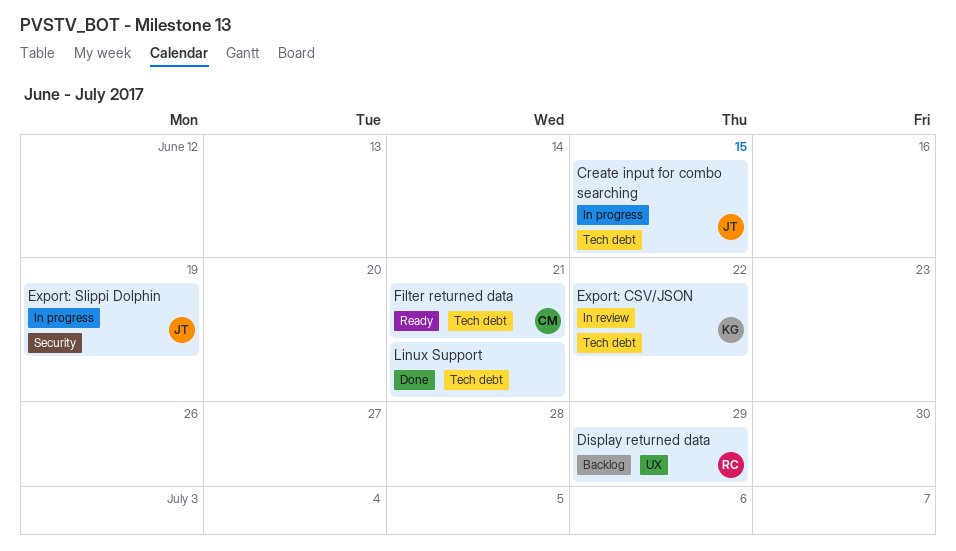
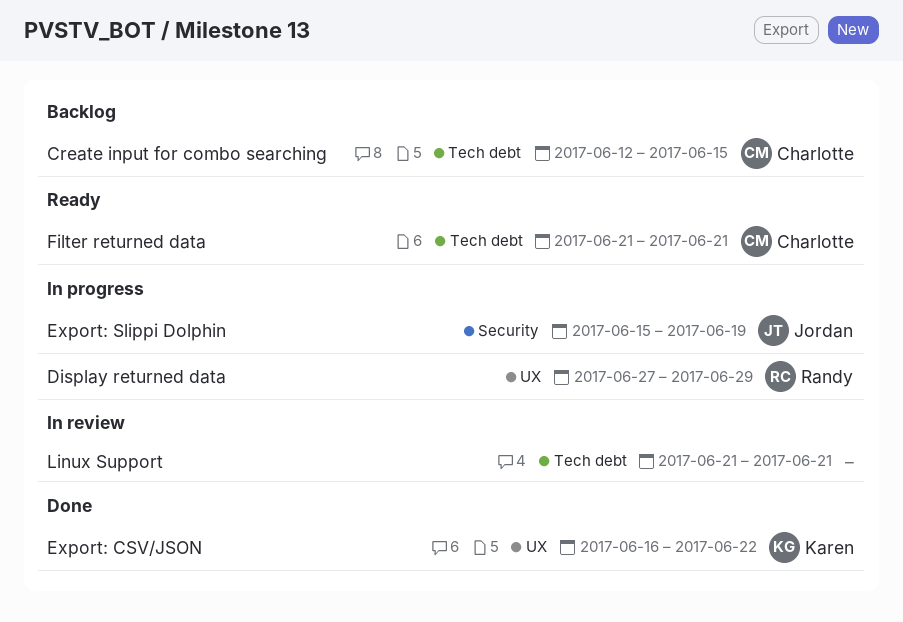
Create input for combo searching, status: In progress -> Backlog
Create input for combo searching, owner: Jordan -> Charlotte
Display returned data, status: Backlog -> In progress
Export: CSV/JSON, status: In review -> Done
Export: CSV/JSON, label: Tech debt -> UX
Linux Support, status: Done -> In review

